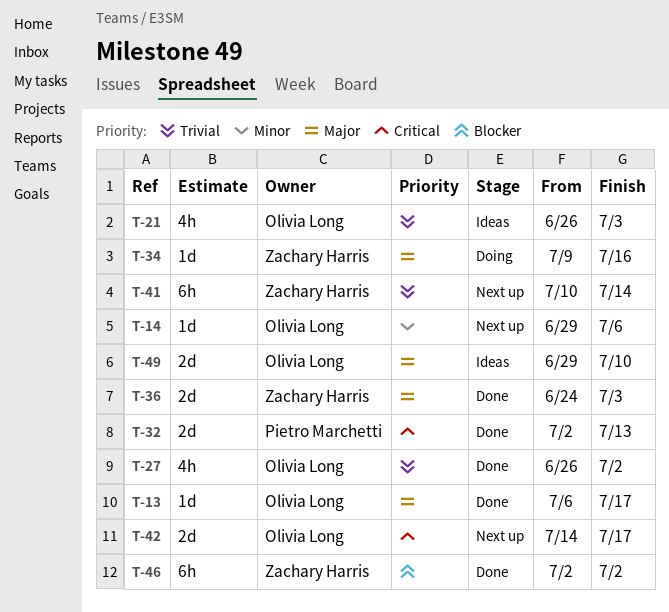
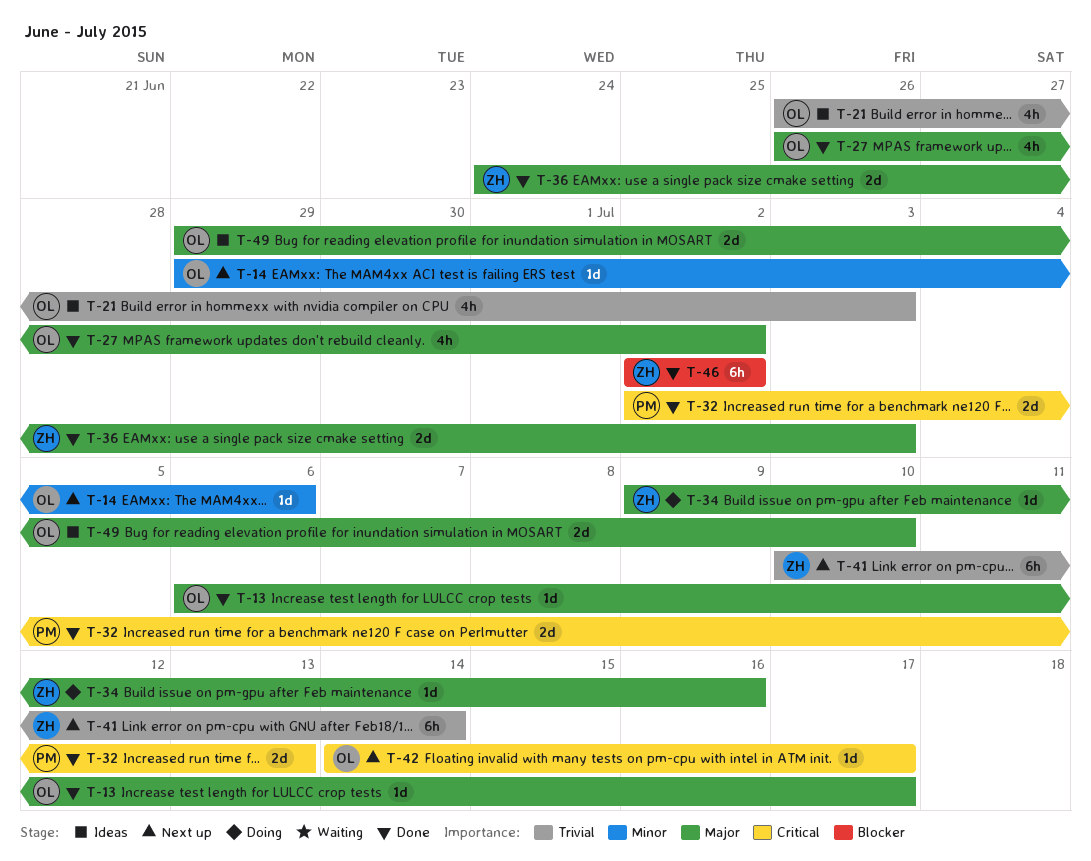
T-27, priority: Trivial -> Major
T-42, estimate: 2d -> 1d

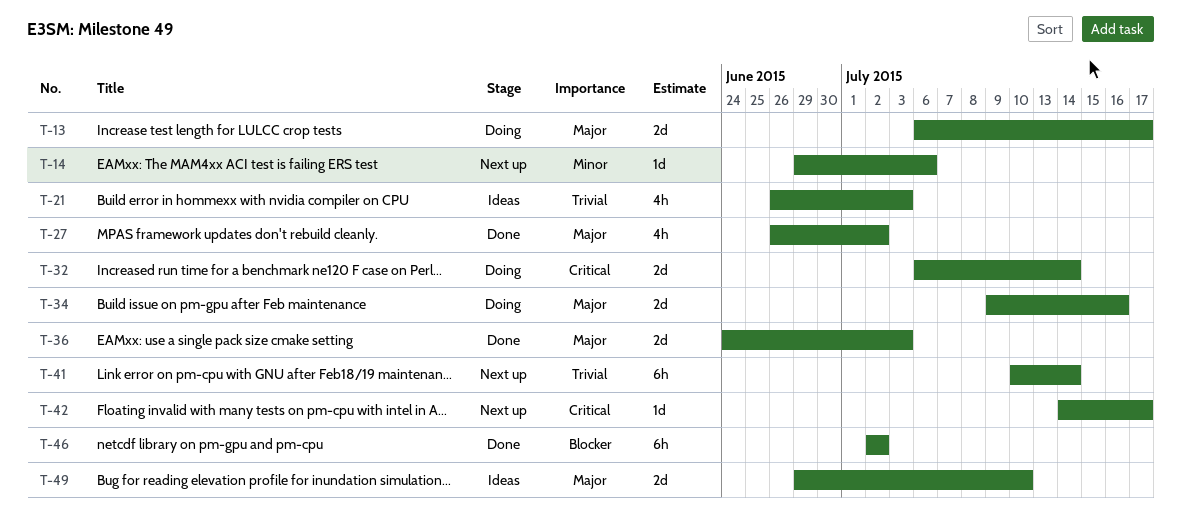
T-13, status: Done -> Doing
T-13, estimate: 1d -> 2d
T-32, status: Done -> Doing
T-32, start: Jul 2 -> Jul 6
T-32, due: Jul 13 -> Jul 14
T-34, estimate: 1d -> 2d

